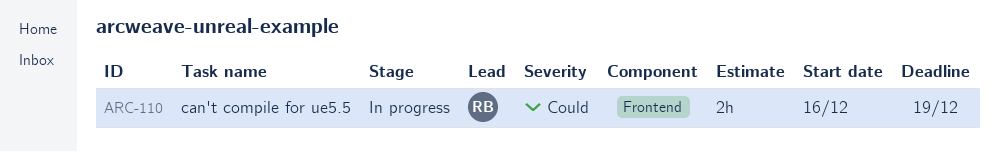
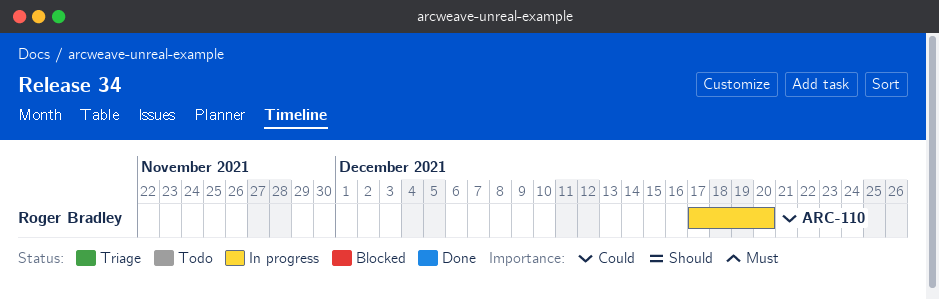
ARC-110, start: Dec 16 -> Dec 17
ARC-110, due: Dec 19 -> Dec 20

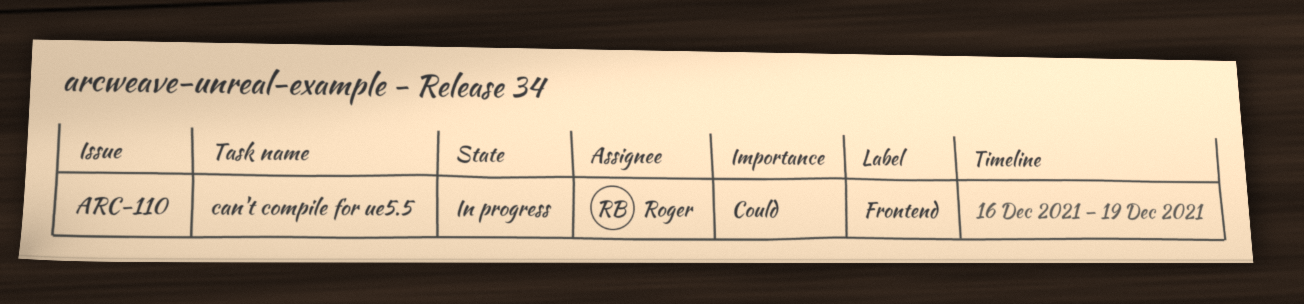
ARC-110, start: Dec 17 -> Dec 16
ARC-110, due: Dec 20 -> Dec 19

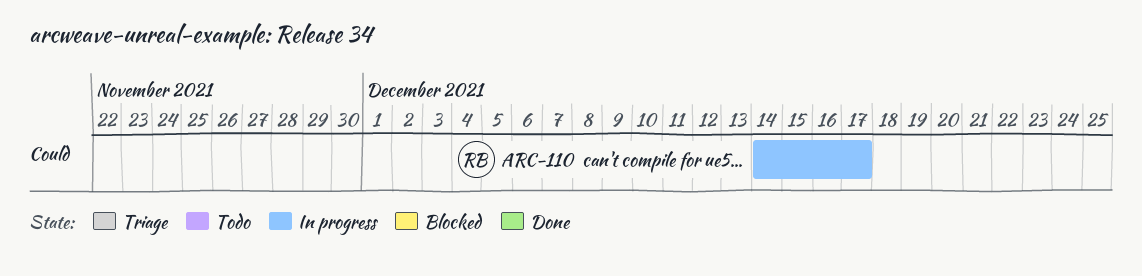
ARC-110, start: Dec 16 -> Dec 14
ARC-110, due: Dec 19 -> Dec 17

